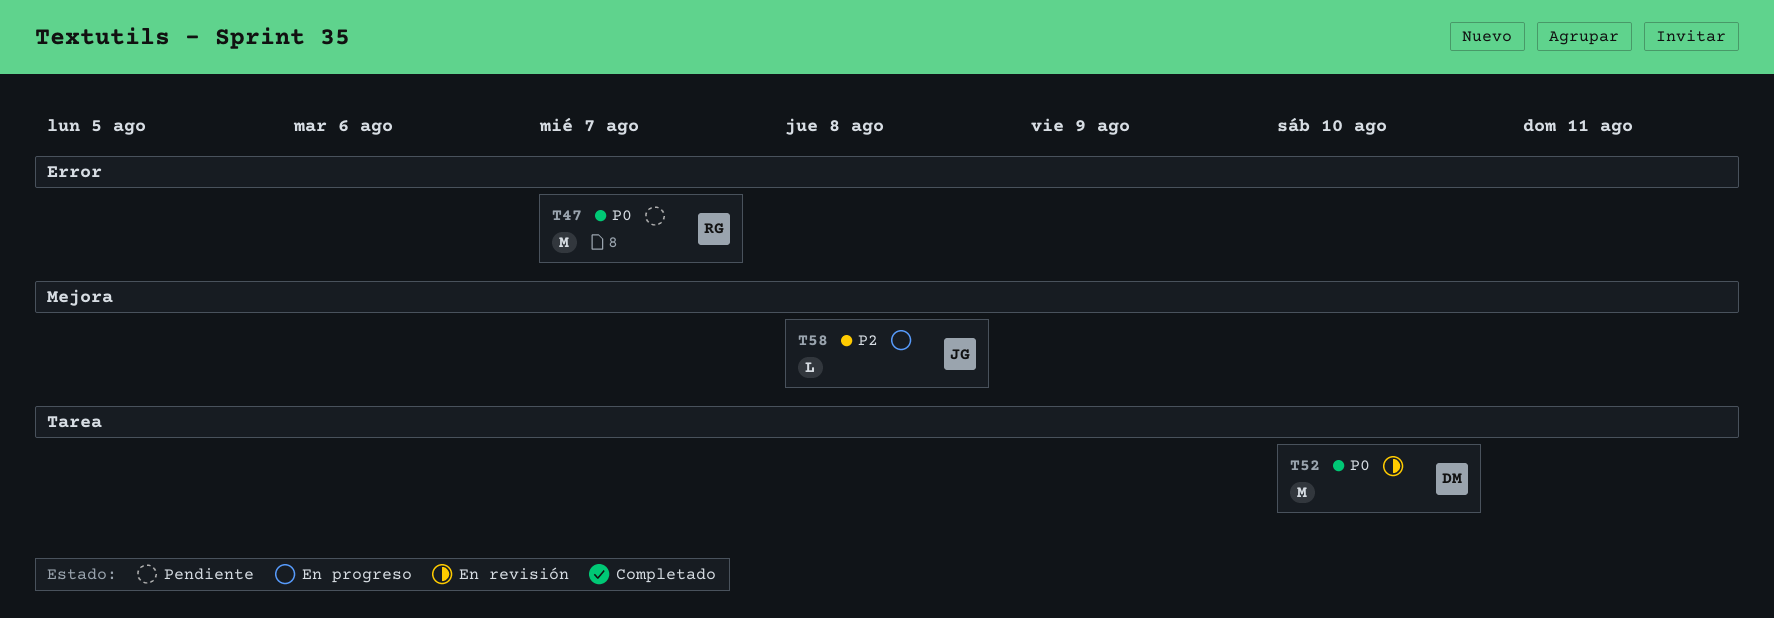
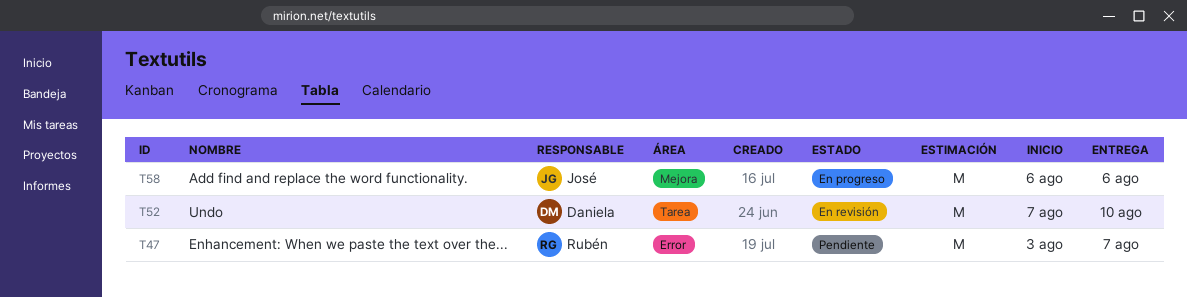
T58, estimate: L -> M
T58, due: Aug 8 -> Aug 6

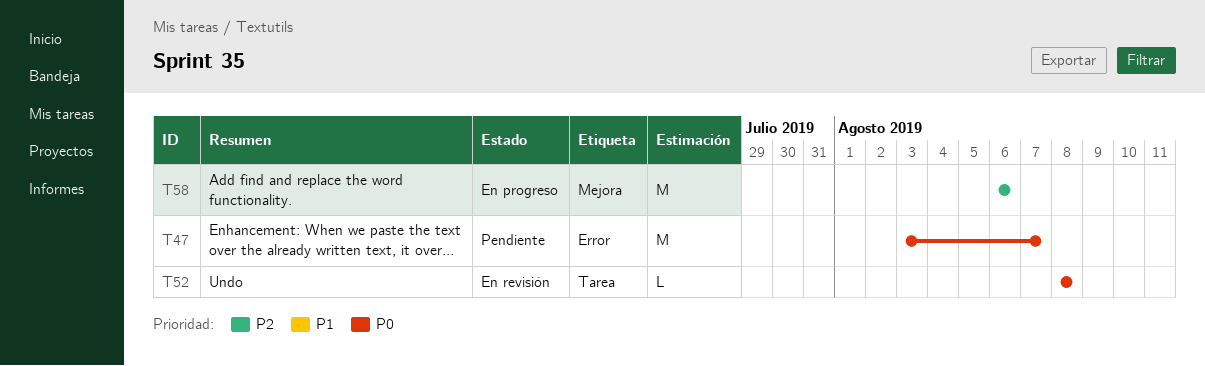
T52, estimate: M -> L
T52, start: Aug 7 -> Aug 8
T52, due: Aug 10 -> Aug 8

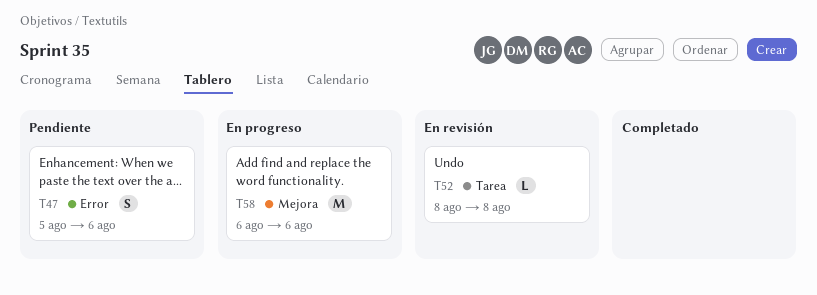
T47, estimate: M -> S
T47, start: Aug 3 -> Aug 5
T47, due: Aug 7 -> Aug 6

